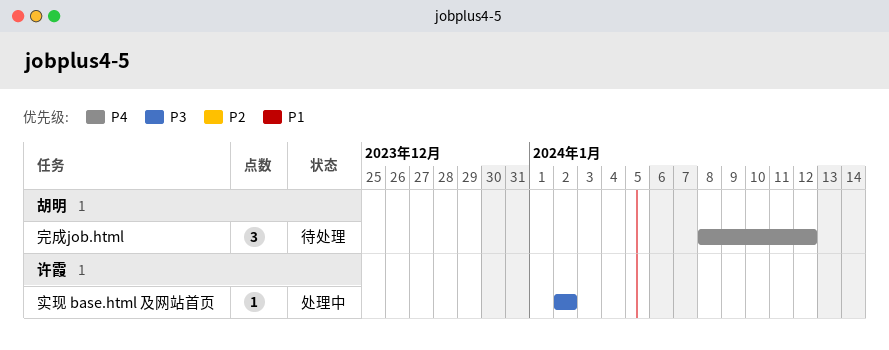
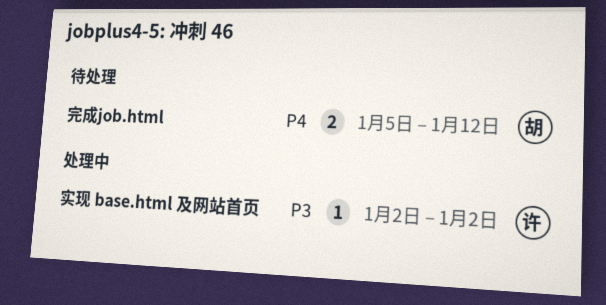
完成job.html, estimate: 3 -> 2
完成job.html, start: Jan 8 -> Jan 5

